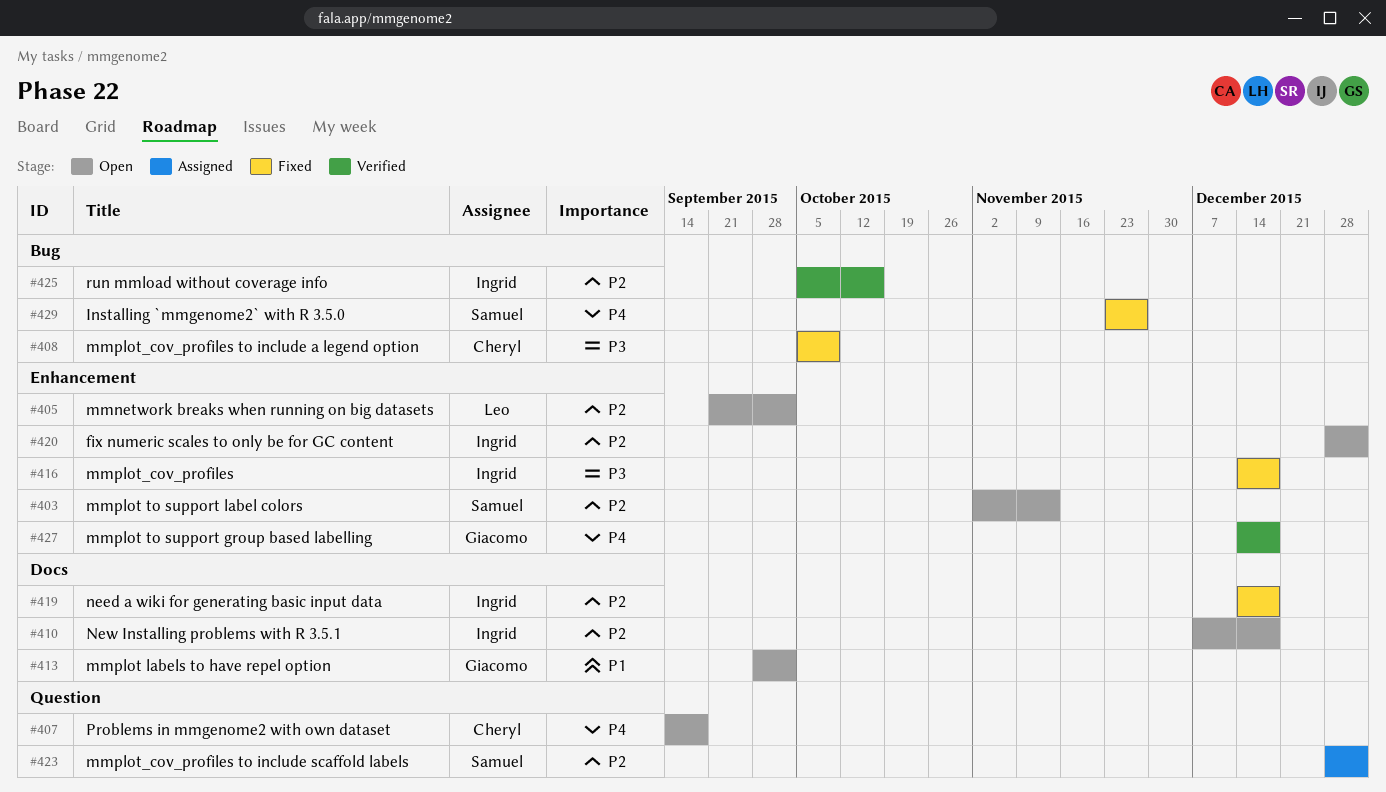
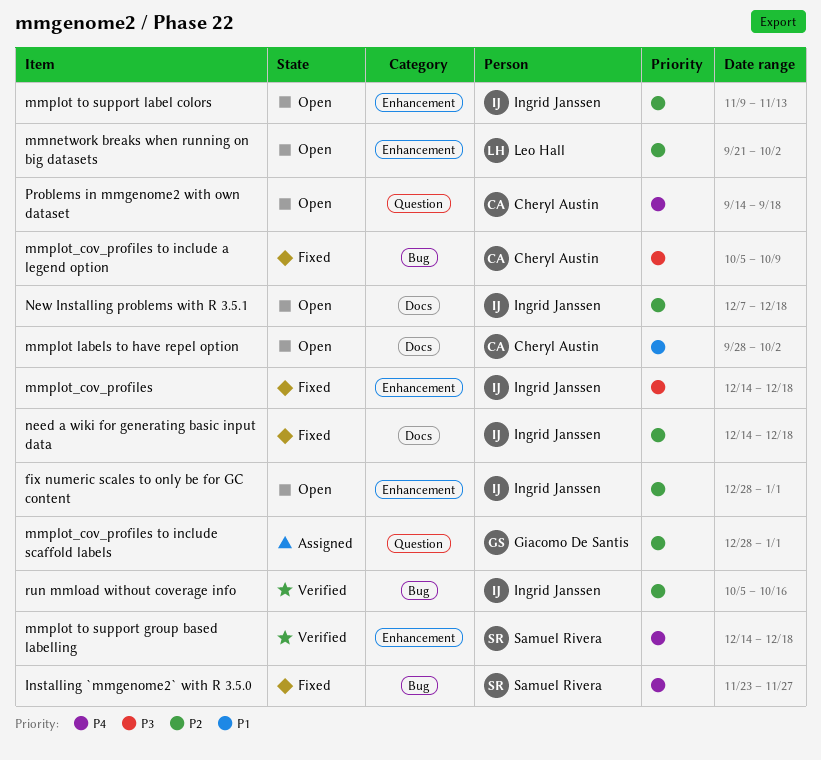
mmplot labels to have repel option, owner: Giacomo De Santis -> Cheryl Austin
mmplot to support group based labelling, owner: Giacomo De Santis -> Samuel Rivera
mmplot to support label colors, owner: Samuel Rivera -> Ingrid Janssen
mmplot to support label colors, start: Nov 2 -> Nov 9
mmplot_cov_profiles to include scaffold labels, owner: Samuel Rivera -> Giacomo De Santis

